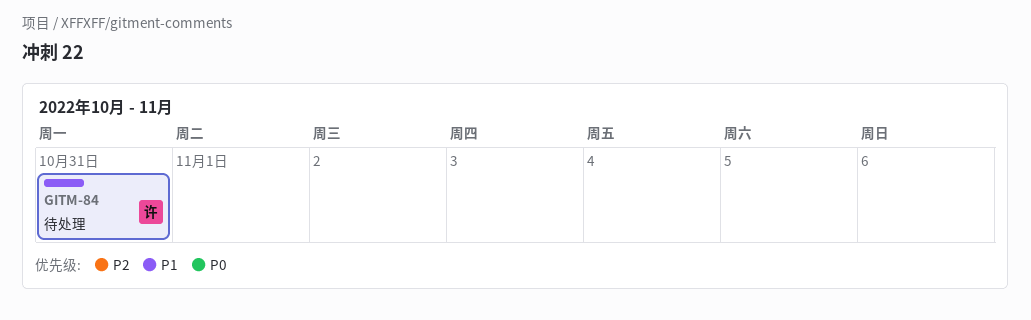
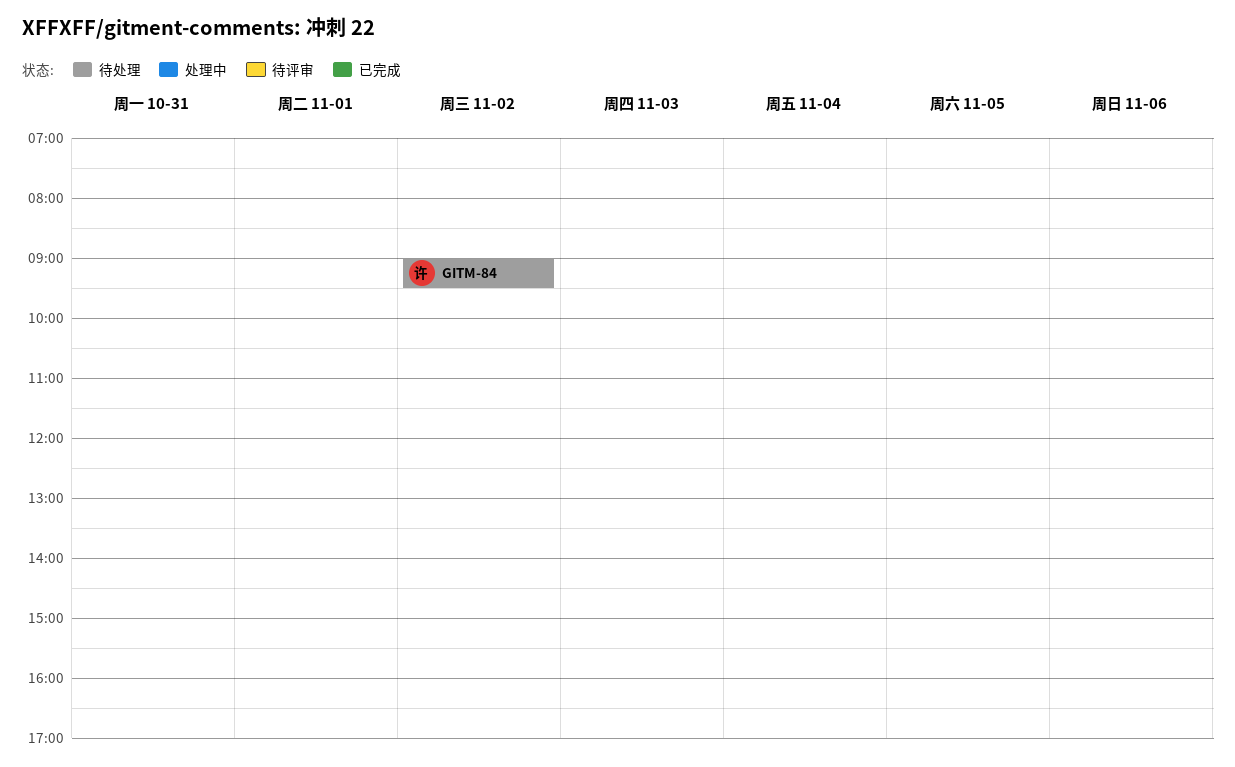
GITM-84, day: Oct 31 -> Nov 2

